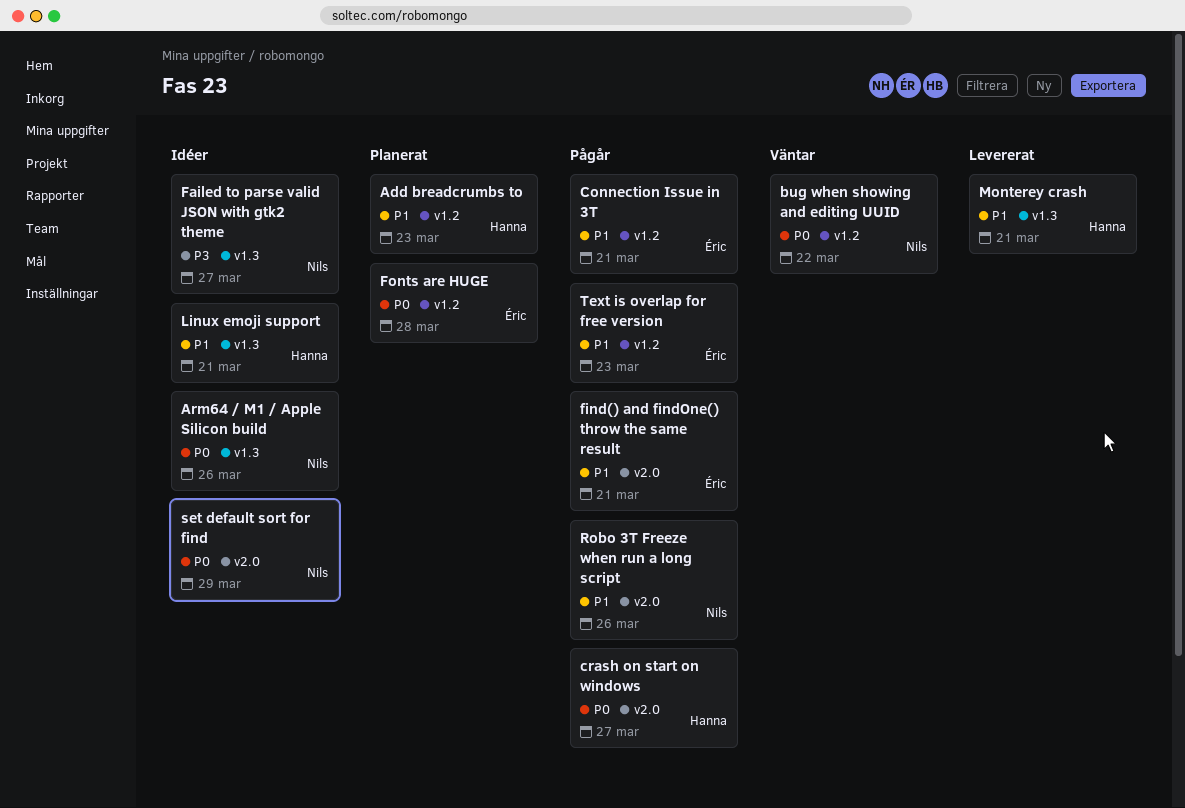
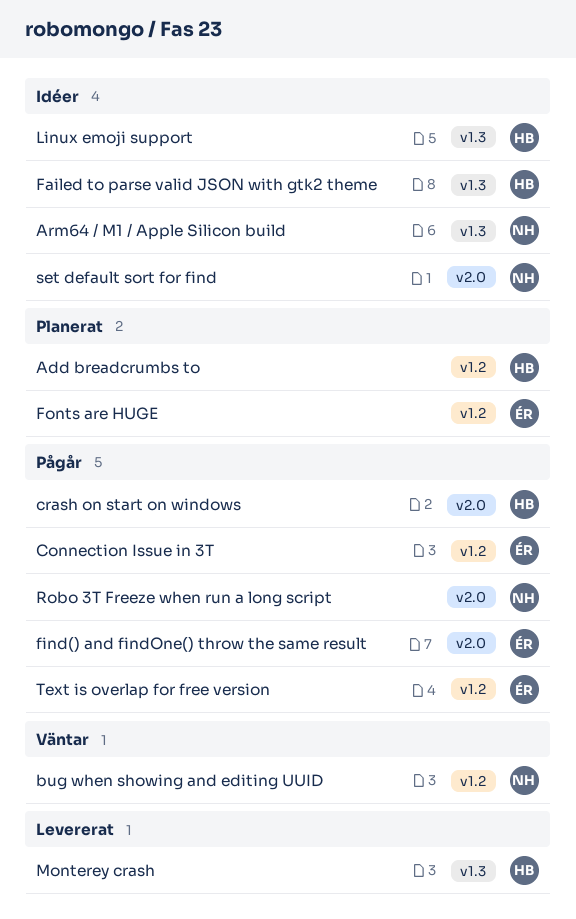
Failed to parse valid JSON with gtk2 theme, owner: Nils -> Hanna

